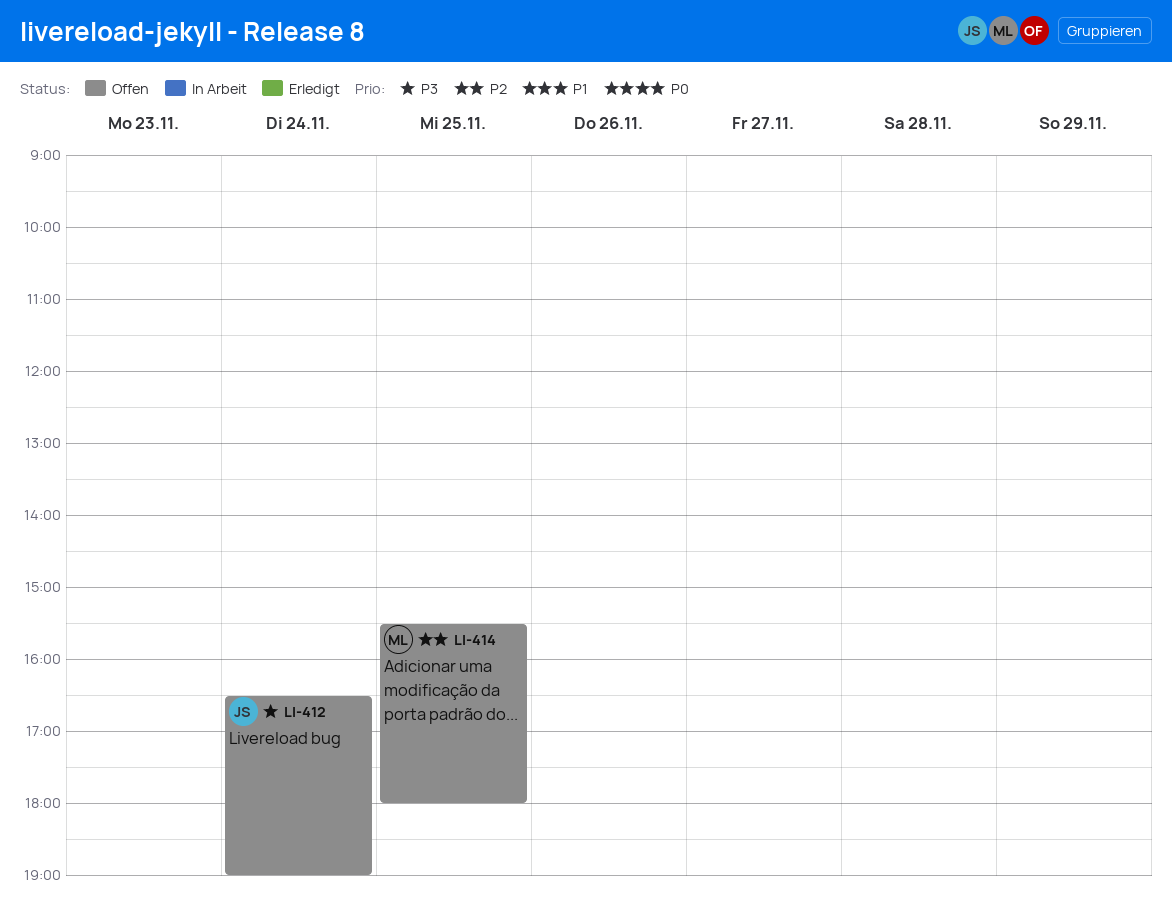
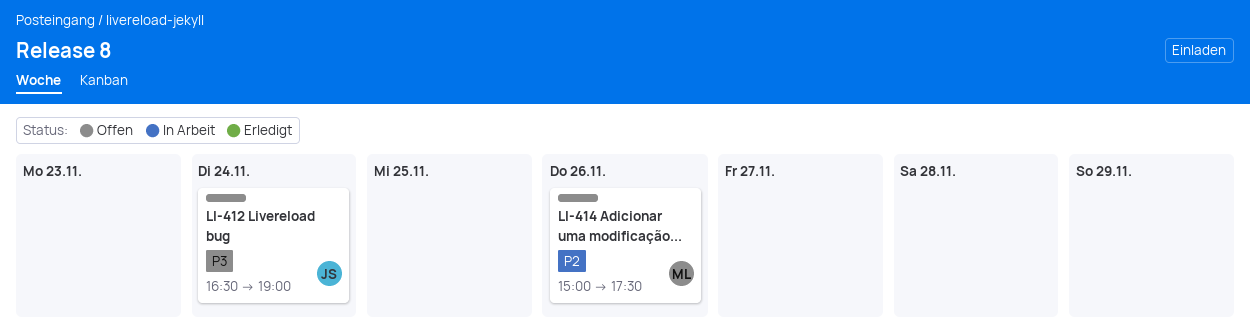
LI-414, day: Nov 25 -> Nov 26
LI-414, begins: 15:30 -> 15:00
LI-414, ends: 18:00 -> 17:30

